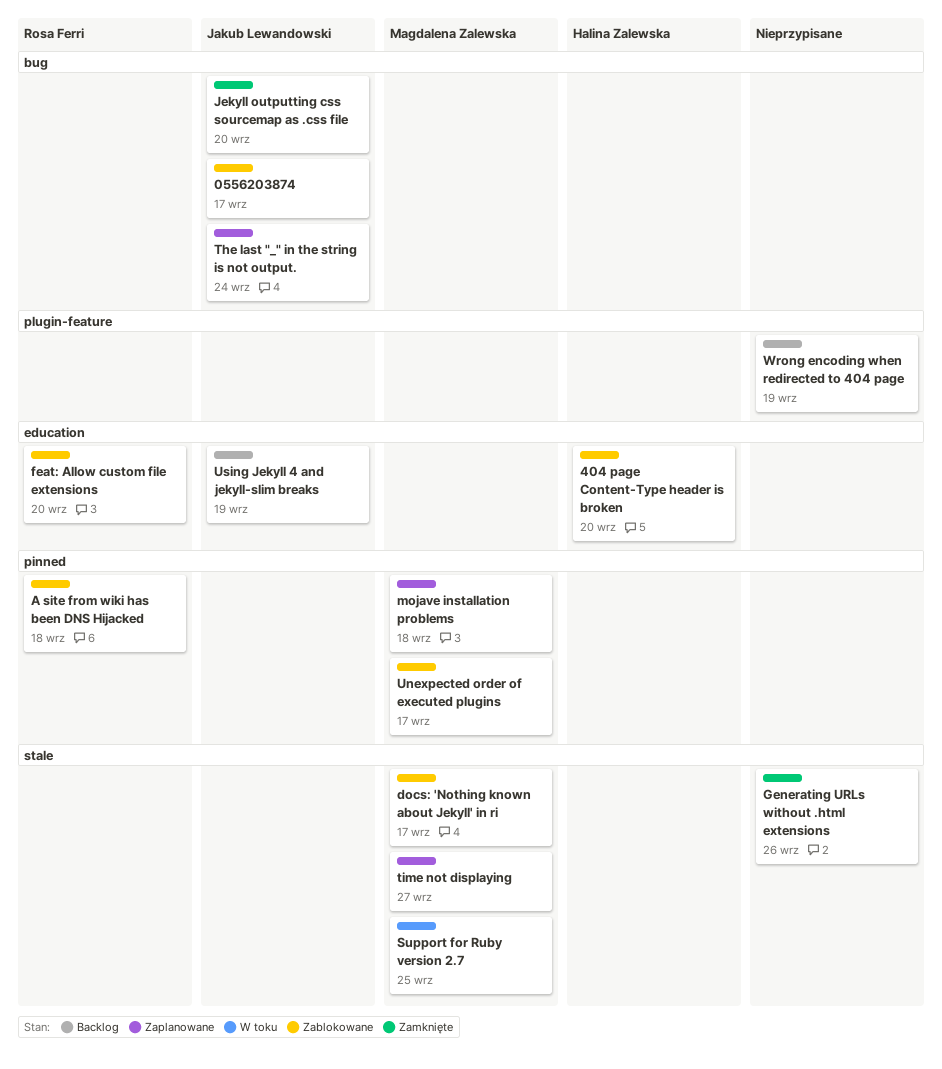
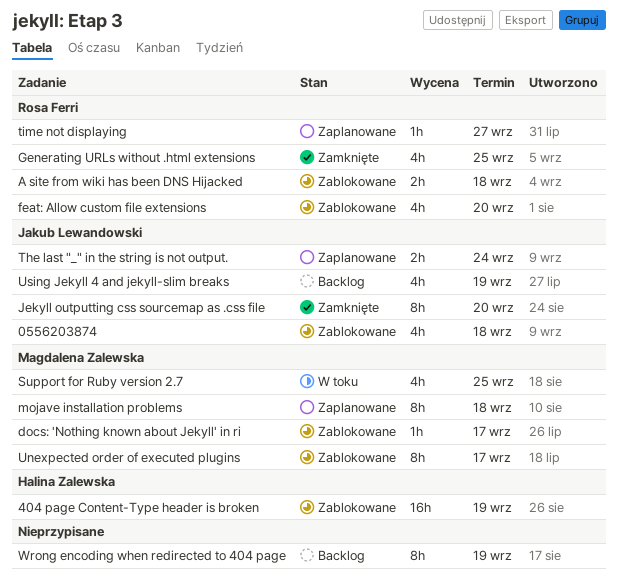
0556203874, due: Sep 17 -> Sep 18
404 page Content-Type header is broken, due: Sep 20 -> Sep 19
Generating URLs without .html extensions, owner: none -> Rosa Ferri
Generating URLs without .html extensions, due: Sep 26 -> Sep 25
time not displaying, owner: Magdalena Zalewska -> Rosa Ferri

